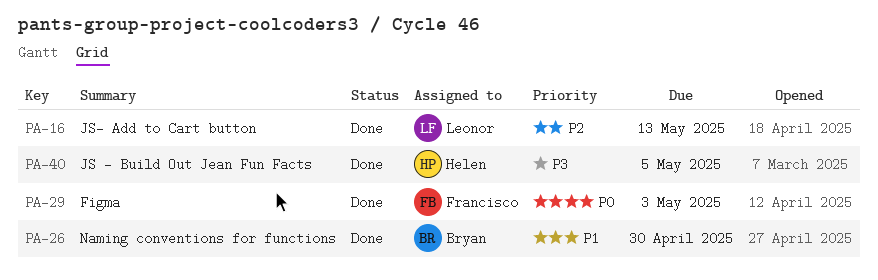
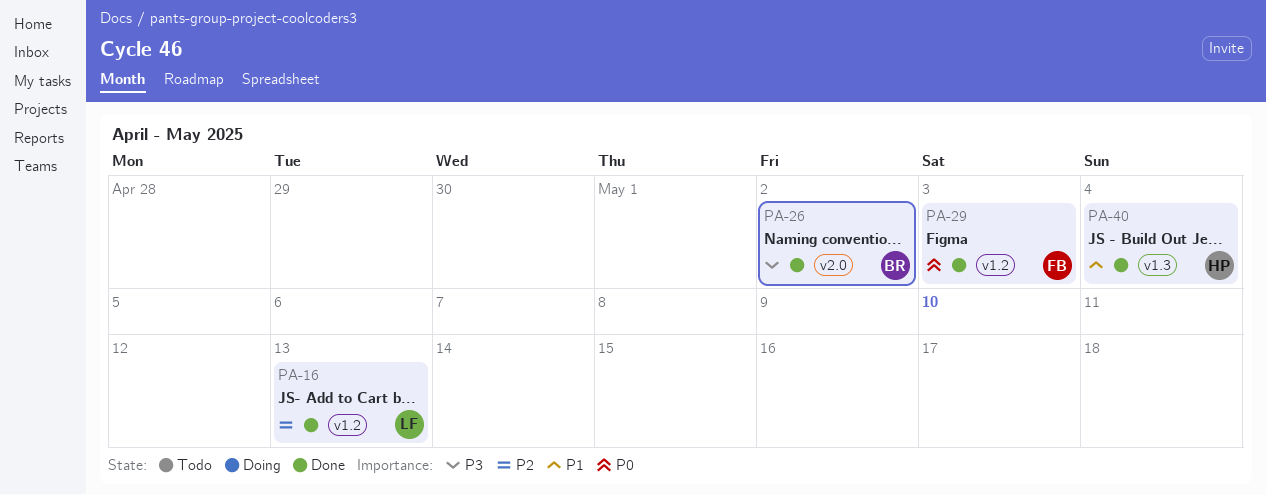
PA-26, priority: P1 -> P3
PA-26, due: Apr 30 -> May 2
PA-40, priority: P3 -> P1
PA-40, due: May 5 -> May 4

